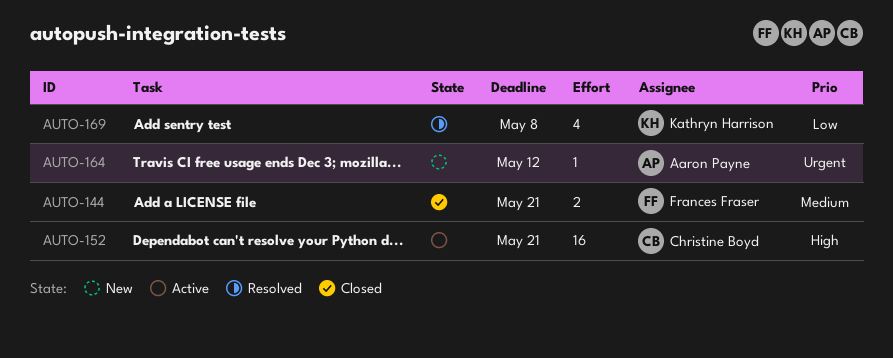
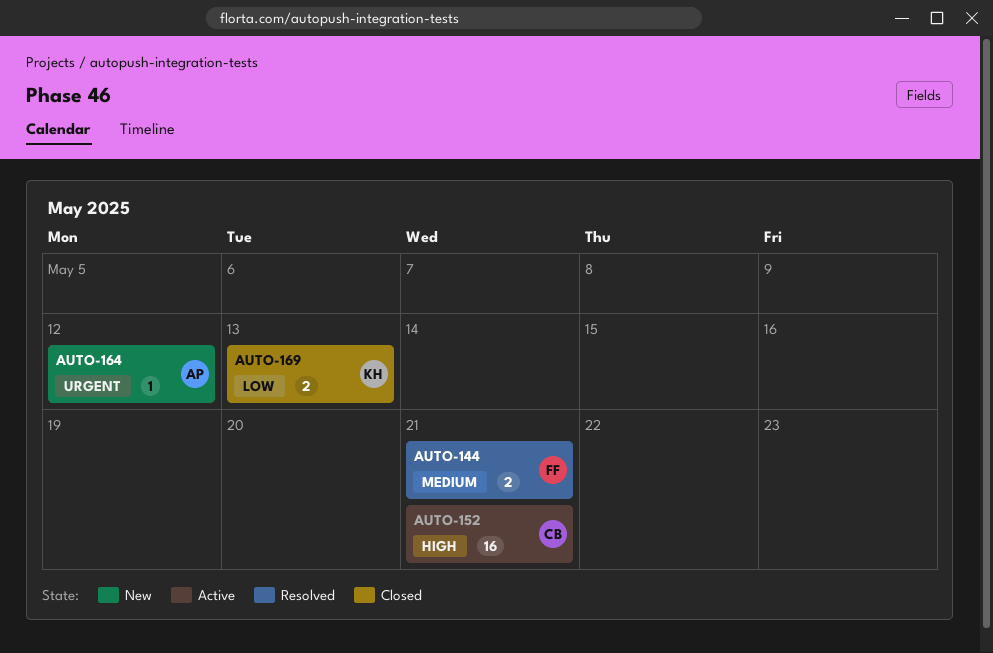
AUTO-144, status: Closed -> Resolved
AUTO-169, status: Resolved -> Closed
AUTO-169, estimate: 4 -> 2
AUTO-169, due: May 8 -> May 13

